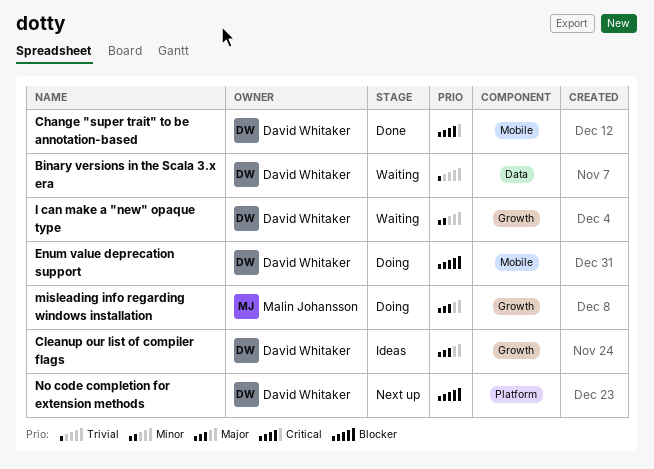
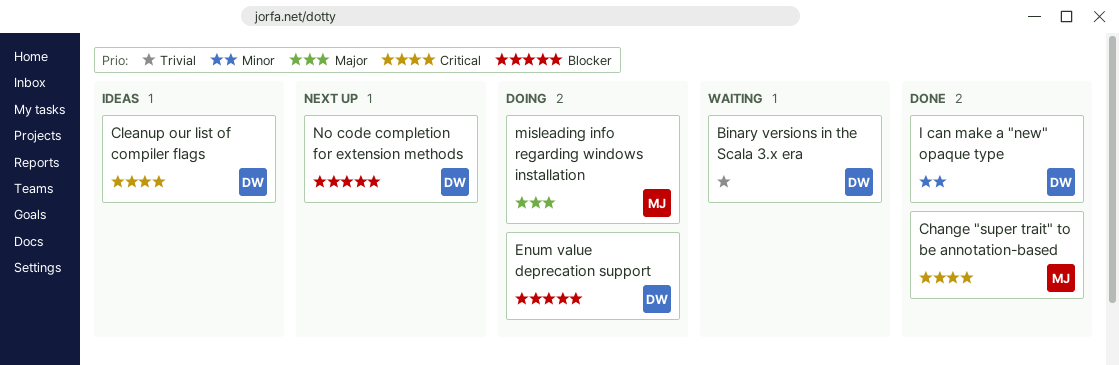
Change "super trait" to be annotation-based, owner: David Whitaker -> Malin Johansson
Cleanup our list of compiler flags, priority: Major -> Critical
I can make a "new" opaque type, status: Waiting -> Done

